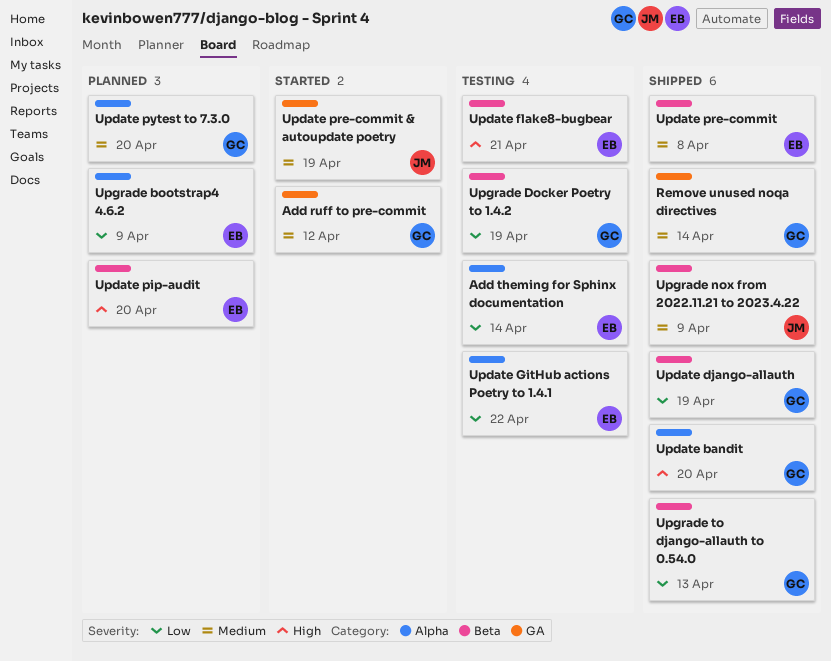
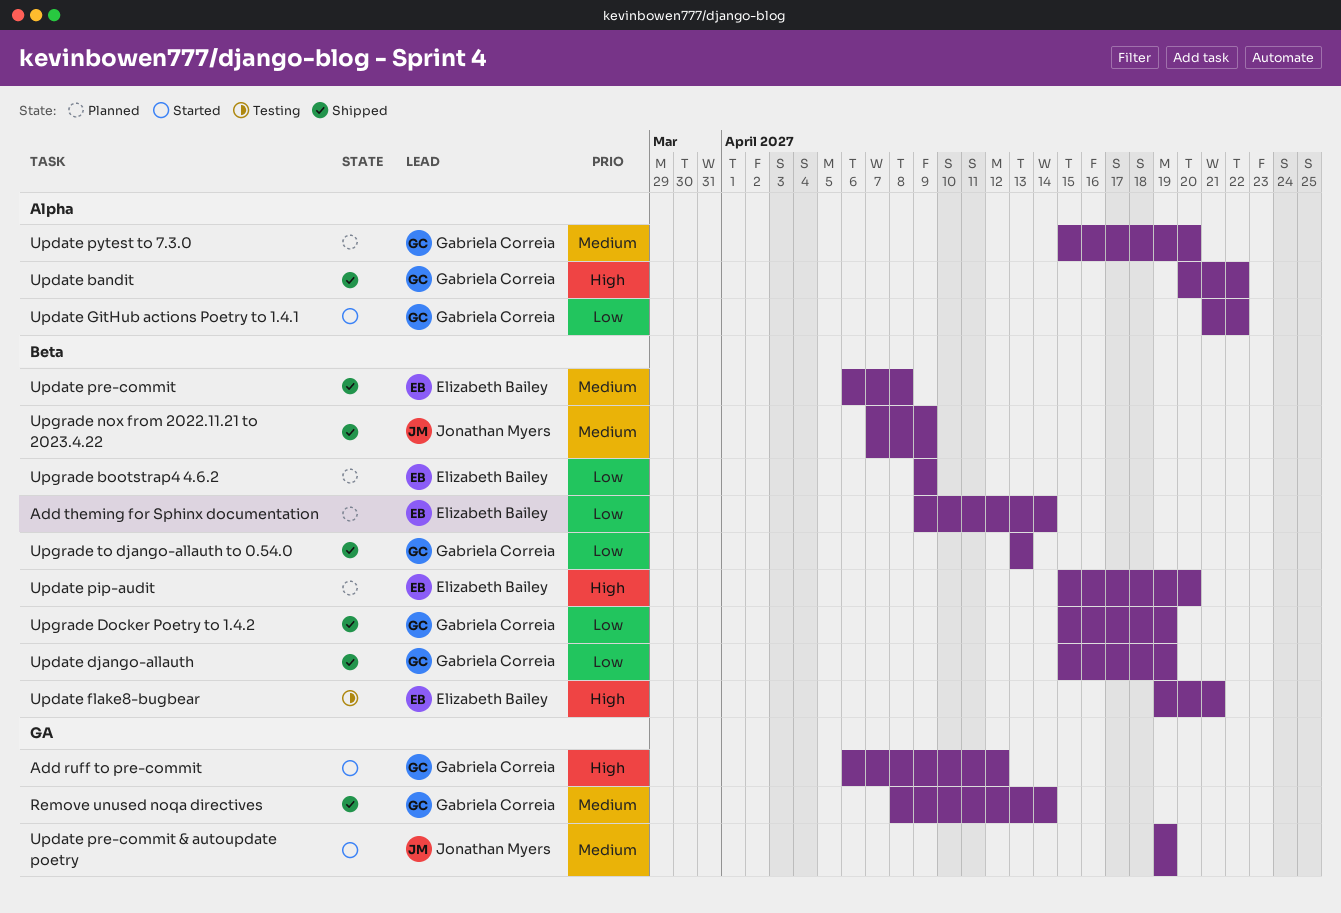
Add ruff to pre-commit, priority: Medium -> High
Add theming for Sphinx documentation, status: Testing -> Planned
Add theming for Sphinx documentation, label: Alpha -> Beta
Update bandit, due: Apr 20 -> Apr 22
Update GitHub actions Poetry to 1.4.1, status: Testing -> Started
Update GitHub actions Poetry to 1.4.1, owner: Elizabeth Bailey -> Gabriela Correia
Upgrade bootstrap4 4.6.2, label: Alpha -> Beta
Upgrade Docker Poetry to 1.4.2, status: Testing -> Shipped

